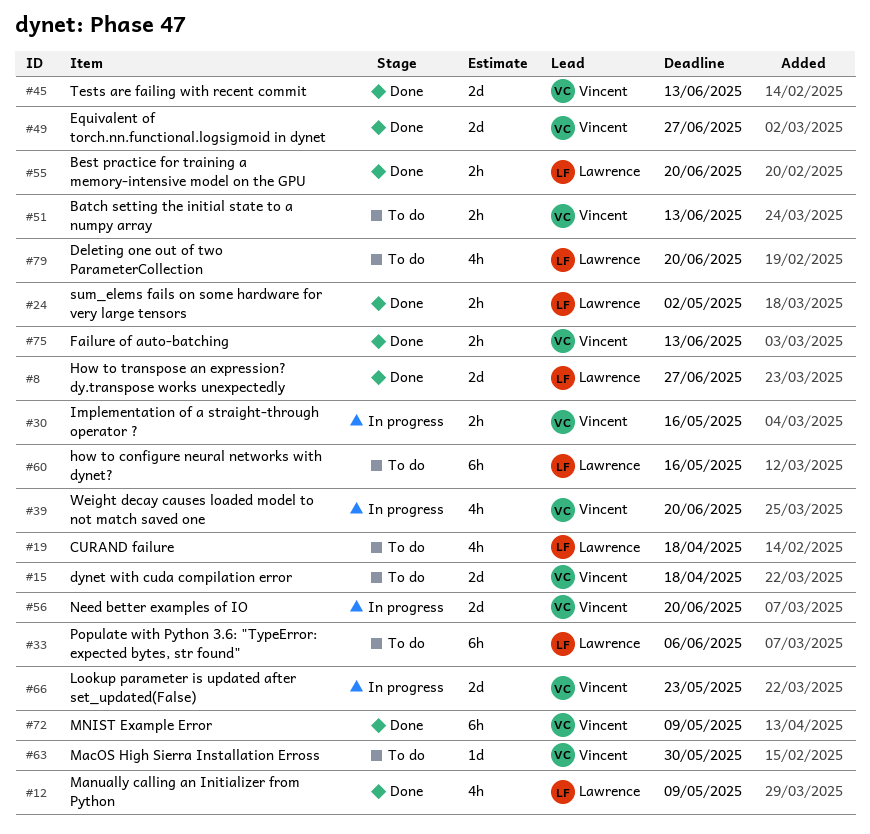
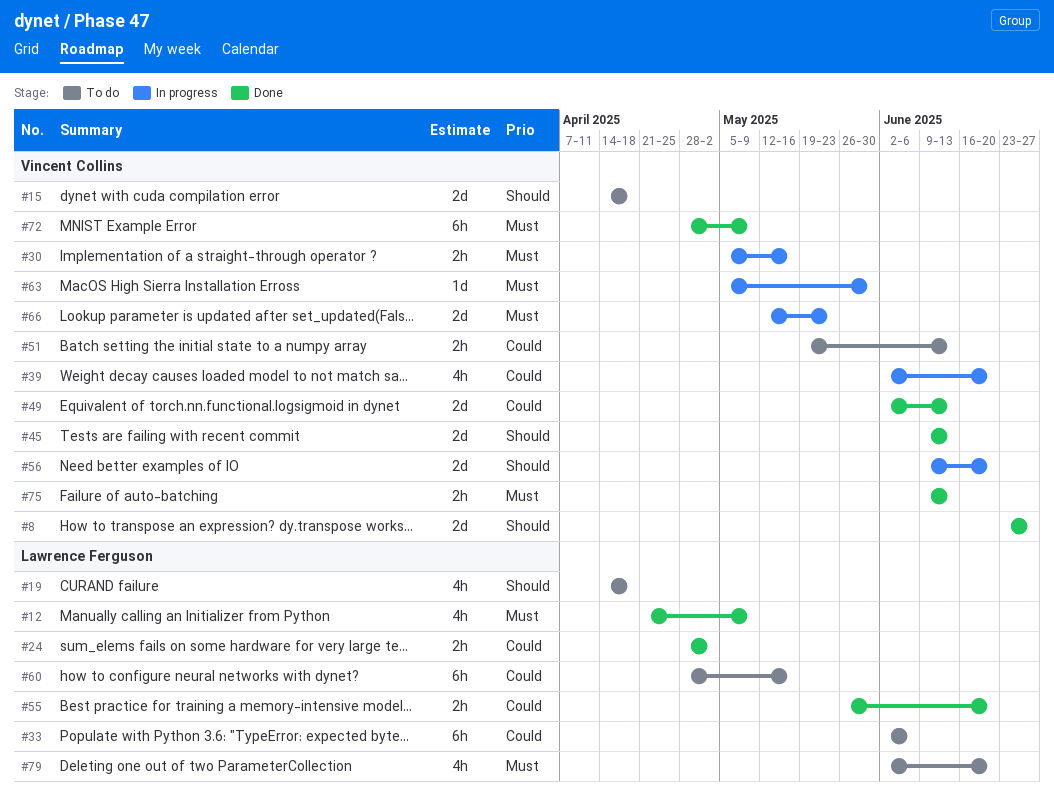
#8, owner: Lawrence Ferguson -> Vincent Collins
#49, due: Jun 27 -> Jun 13
#63, status: To do -> In progress

